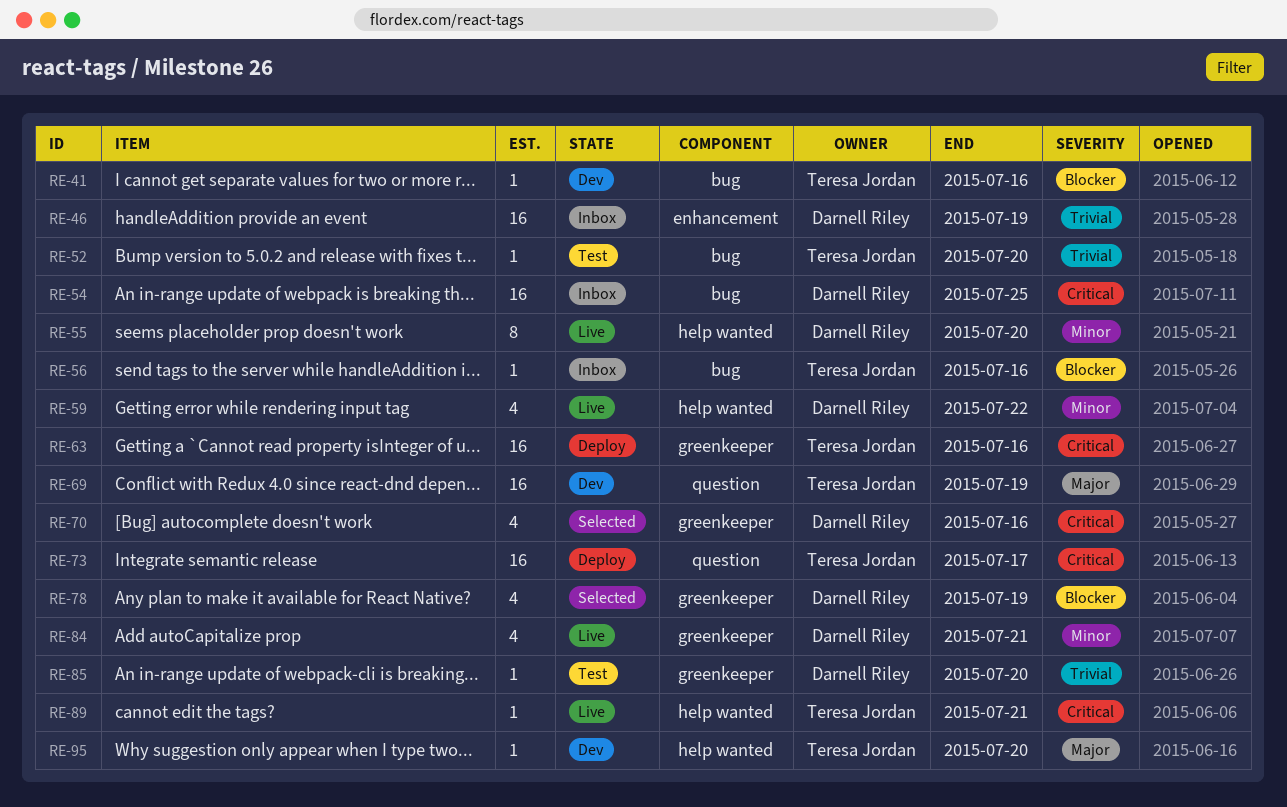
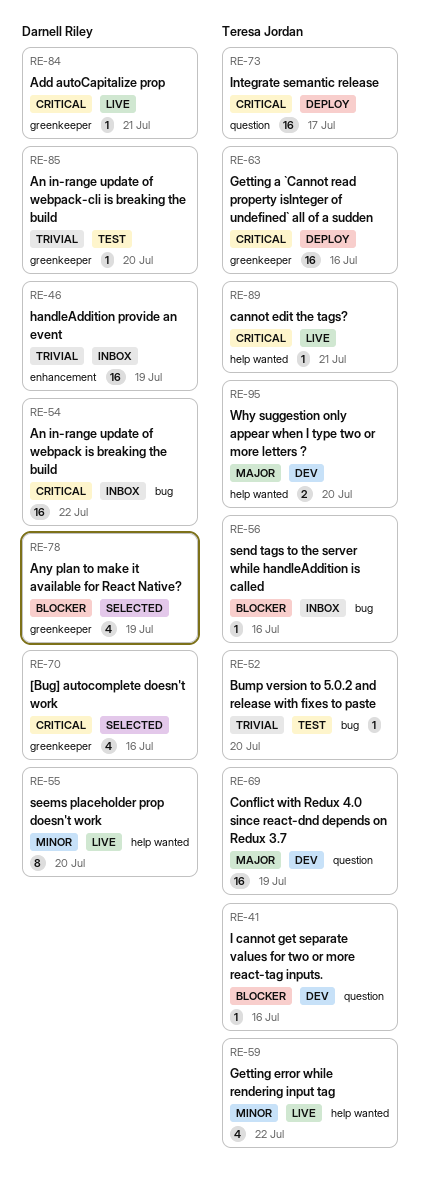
RE-41, label: bug -> question
RE-54, due: Jul 25 -> Jul 22
RE-59, owner: Darnell Riley -> Teresa Jordan
RE-84, priority: Minor -> Critical
RE-84, estimate: 4 -> 1
RE-95, estimate: 1 -> 2

